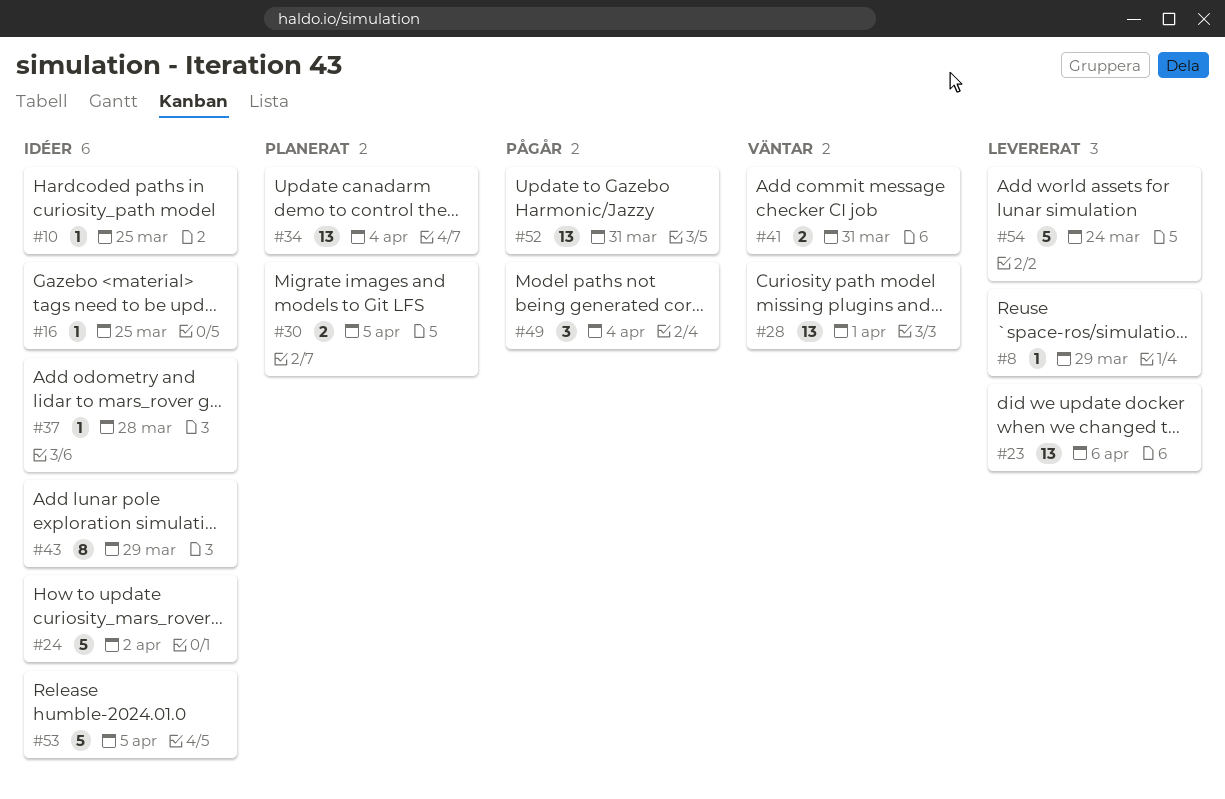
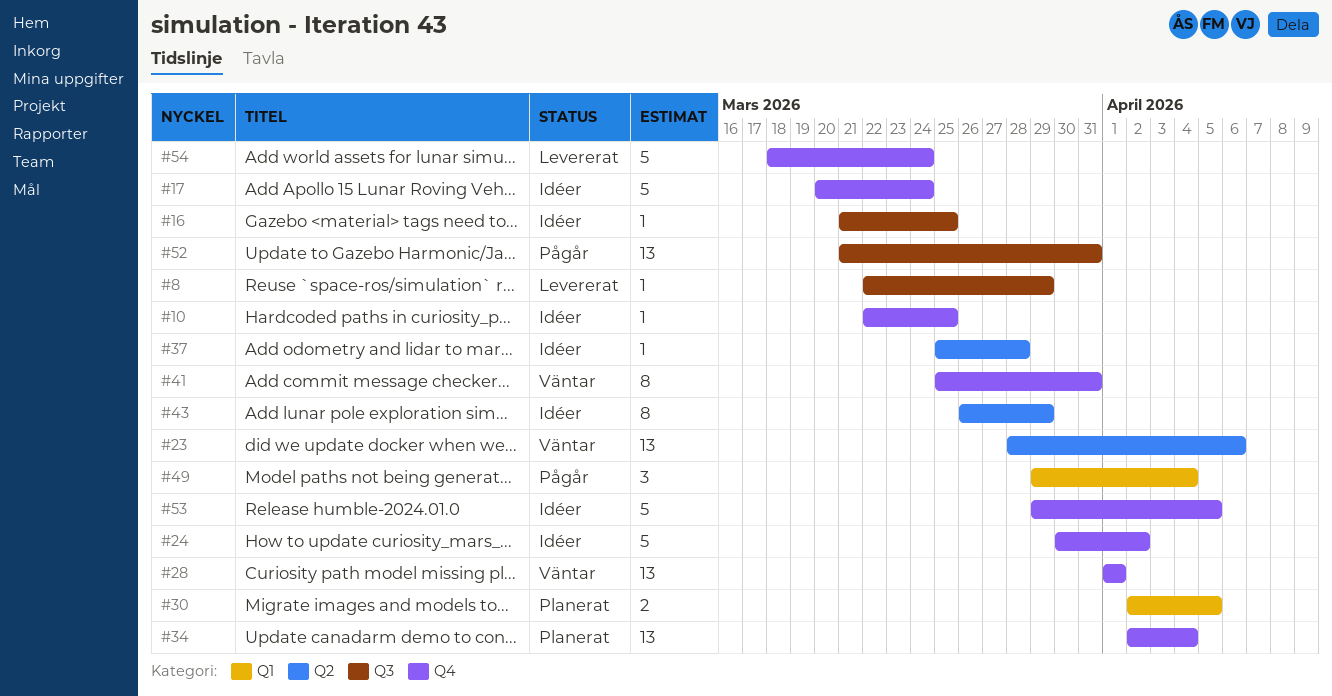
#17: none -> present
#23, status: Levererat -> Väntar
#41, estimate: 2 -> 8

